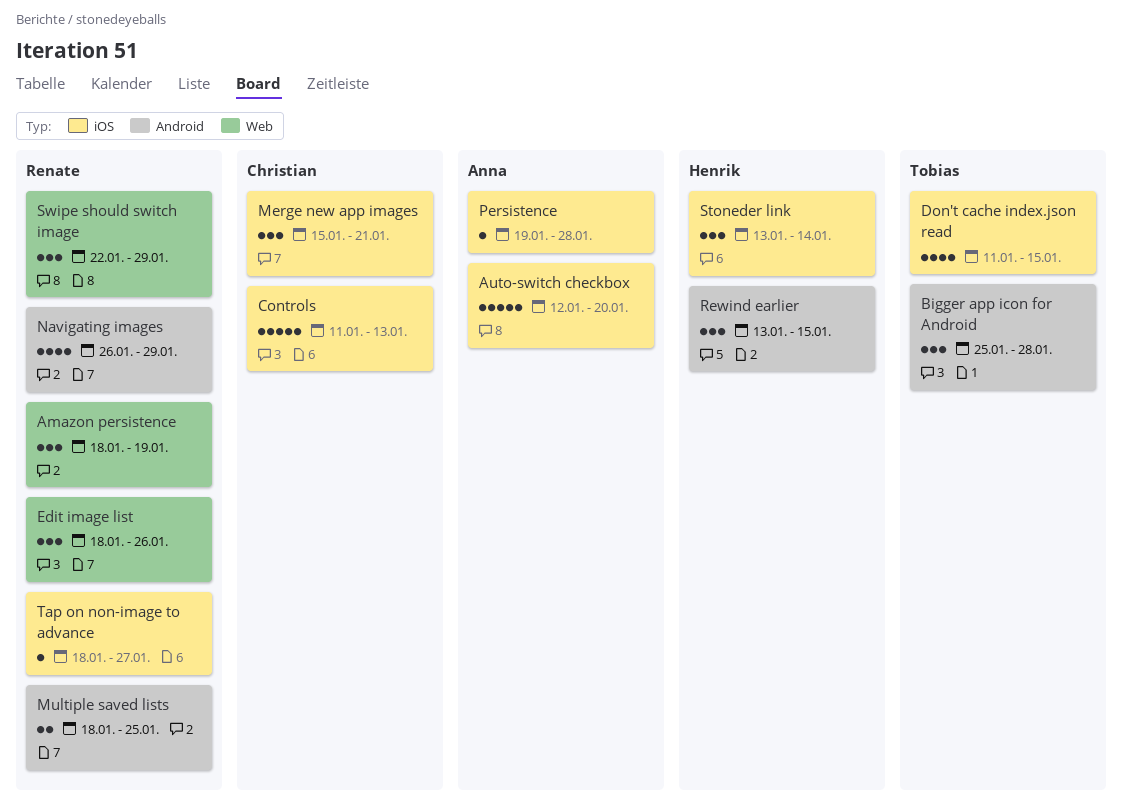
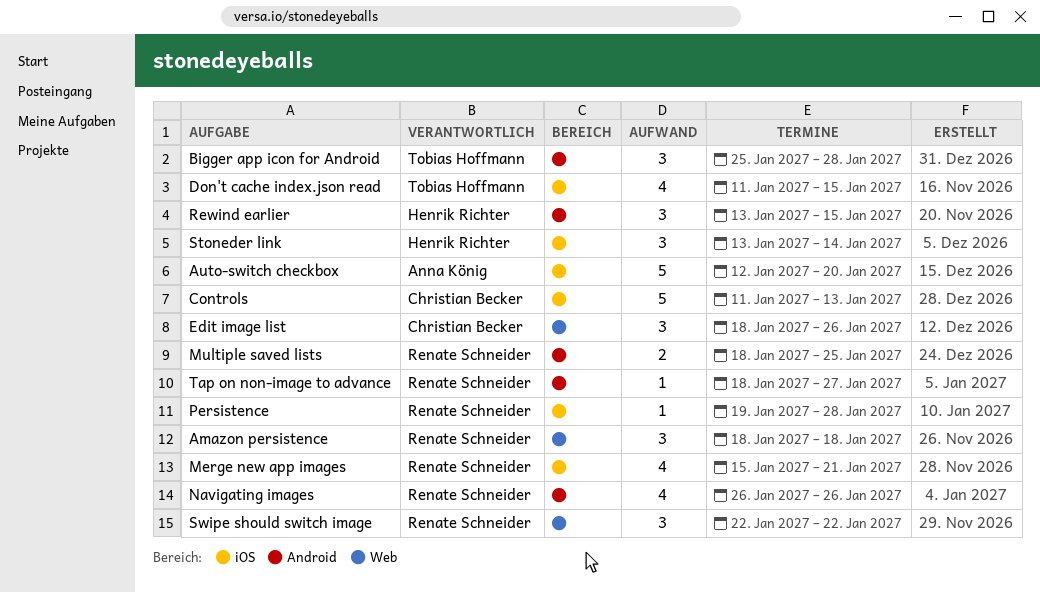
Amazon persistence, due: Jan 19 -> Jan 18
Edit image list, owner: Renate Schneider -> Christian Becker
Merge new app images, owner: Christian Becker -> Renate Schneider
Merge new app images, estimate: 3 -> 4
Navigating images, due: Jan 29 -> Jan 26
Persistence, owner: Anna König -> Renate Schneider
Swipe should switch image, due: Jan 29 -> Jan 22
Tap on non-image to advance, label: iOS -> Android

